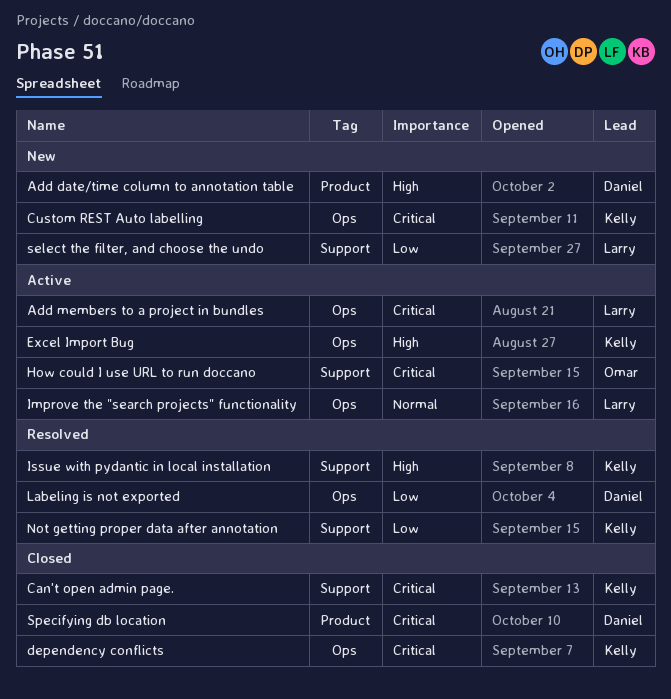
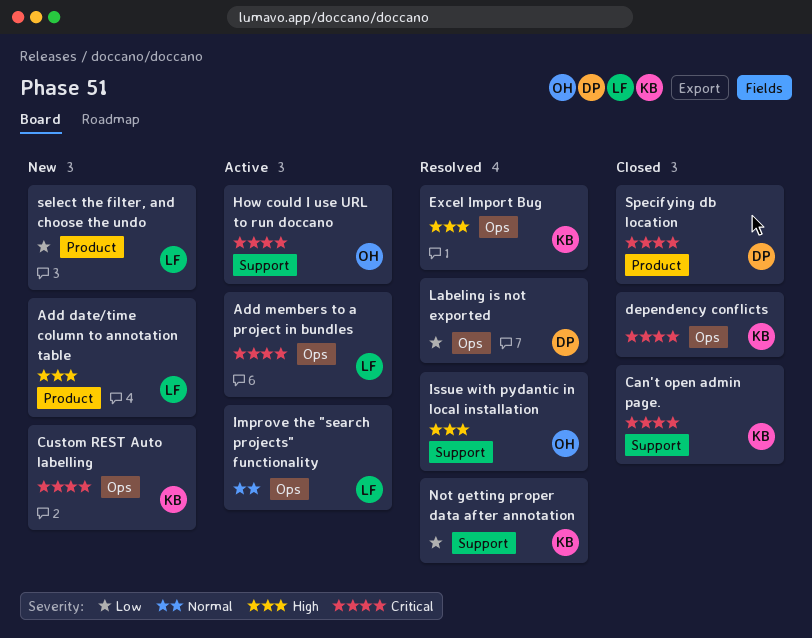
Add date/time column to annotation table, owner: Daniel -> Larry
Excel Import Bug, status: Active -> Resolved
Issue with pydantic in local installation, owner: Kelly -> Omar
select the filter, and choose the undo, label: Support -> Product

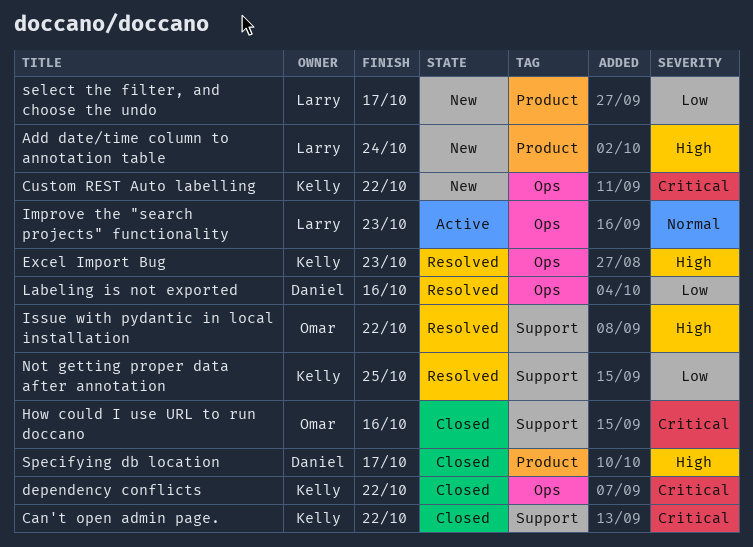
Add members to a project in bundles: present -> none
How could I use URL to run doccano, status: Active -> Closed
Specifying db location, priority: Critical -> High

